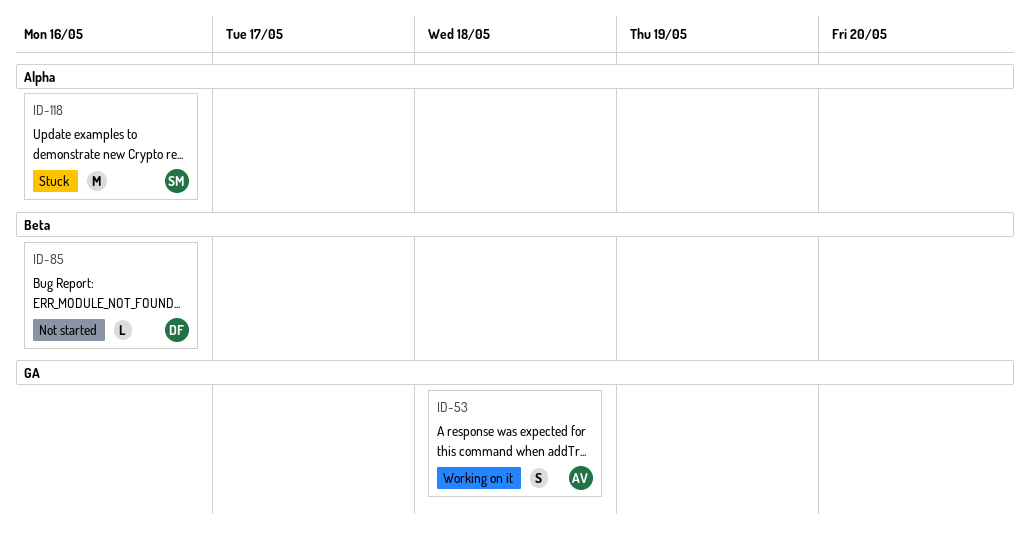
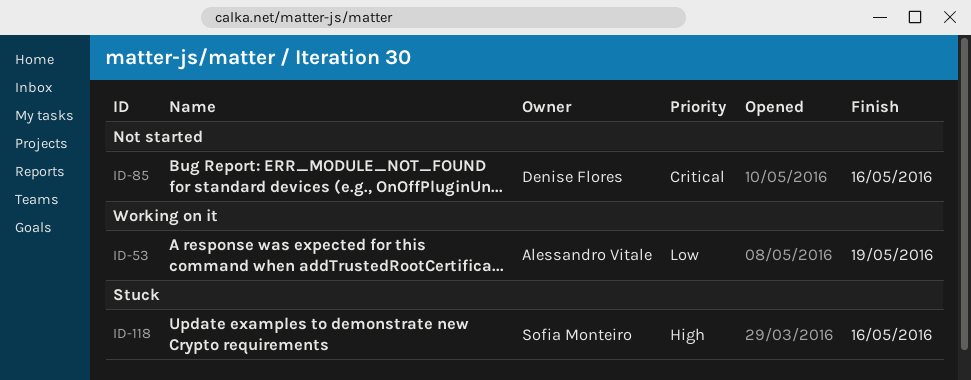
ID-53, due: May 18 -> May 19

